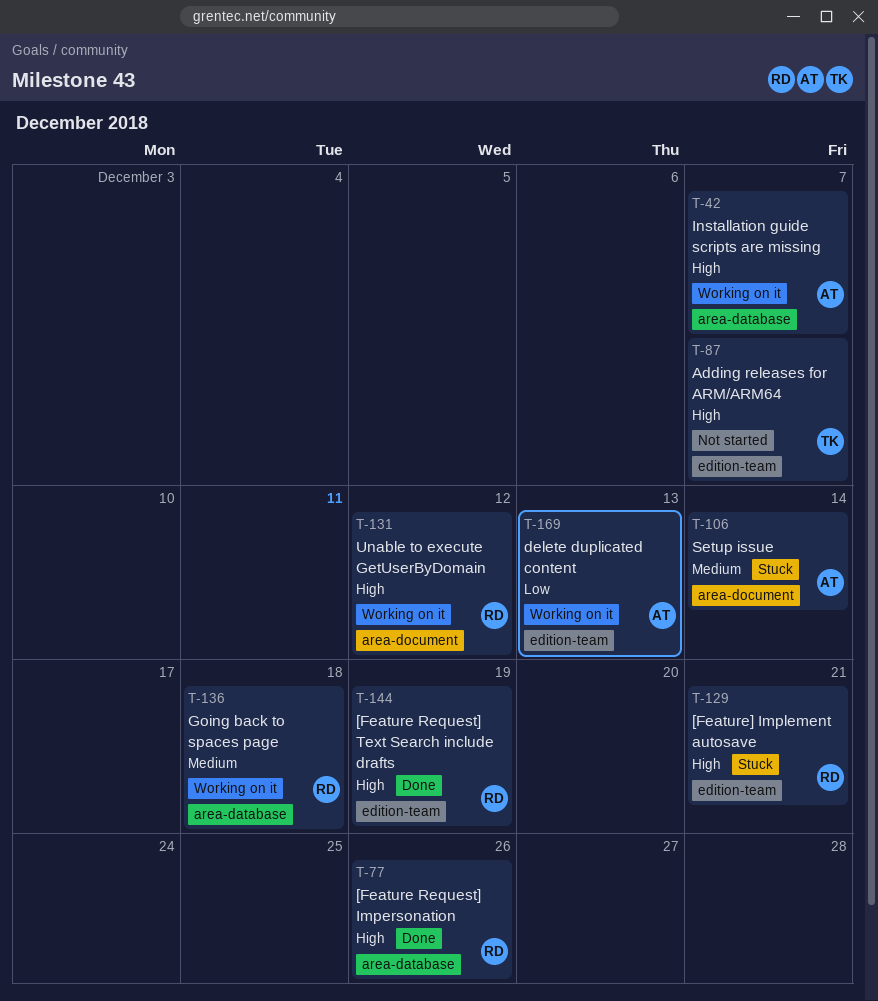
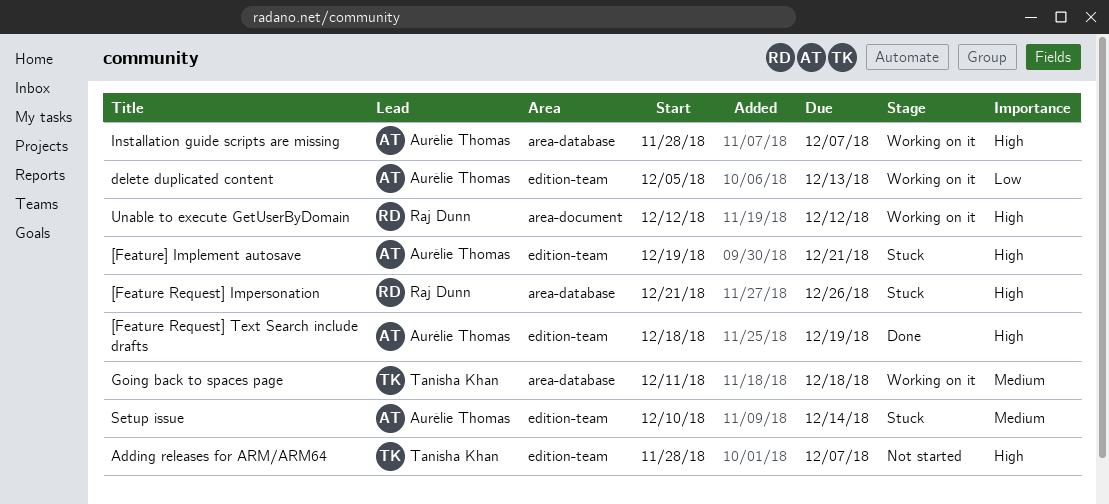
[Feature Request] Impersonation, status: Done -> Stuck
[Feature Request] Text Search include drafts, owner: Raj Dunn -> Aurélie Thomas
[Feature] Implement autosave, owner: Raj Dunn -> Aurélie Thomas
Going back to spaces page, owner: Raj Dunn -> Tanisha Khan
Setup issue, label: area-document -> edition-team

